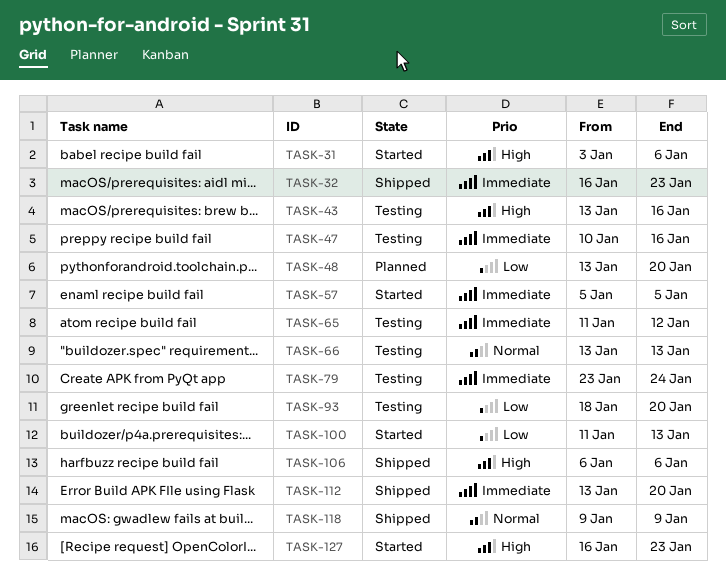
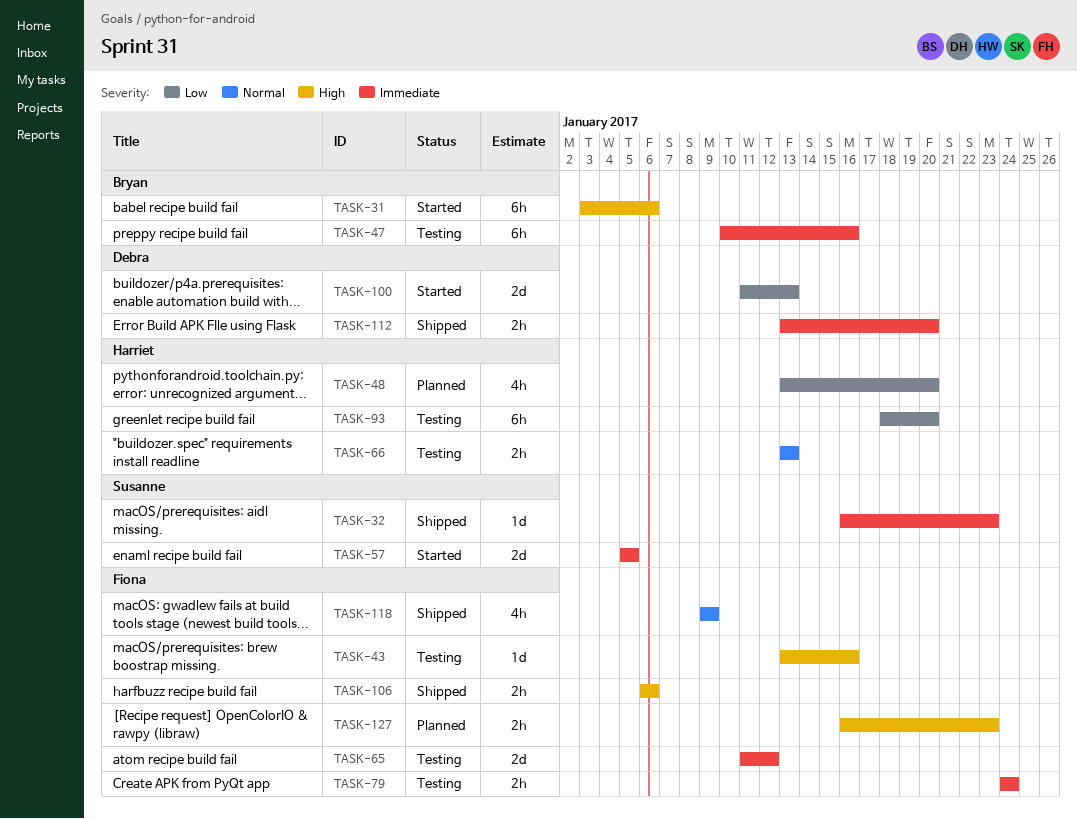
TASK-79, start: Jan 23 -> Jan 24
TASK-127, status: Started -> Planned

